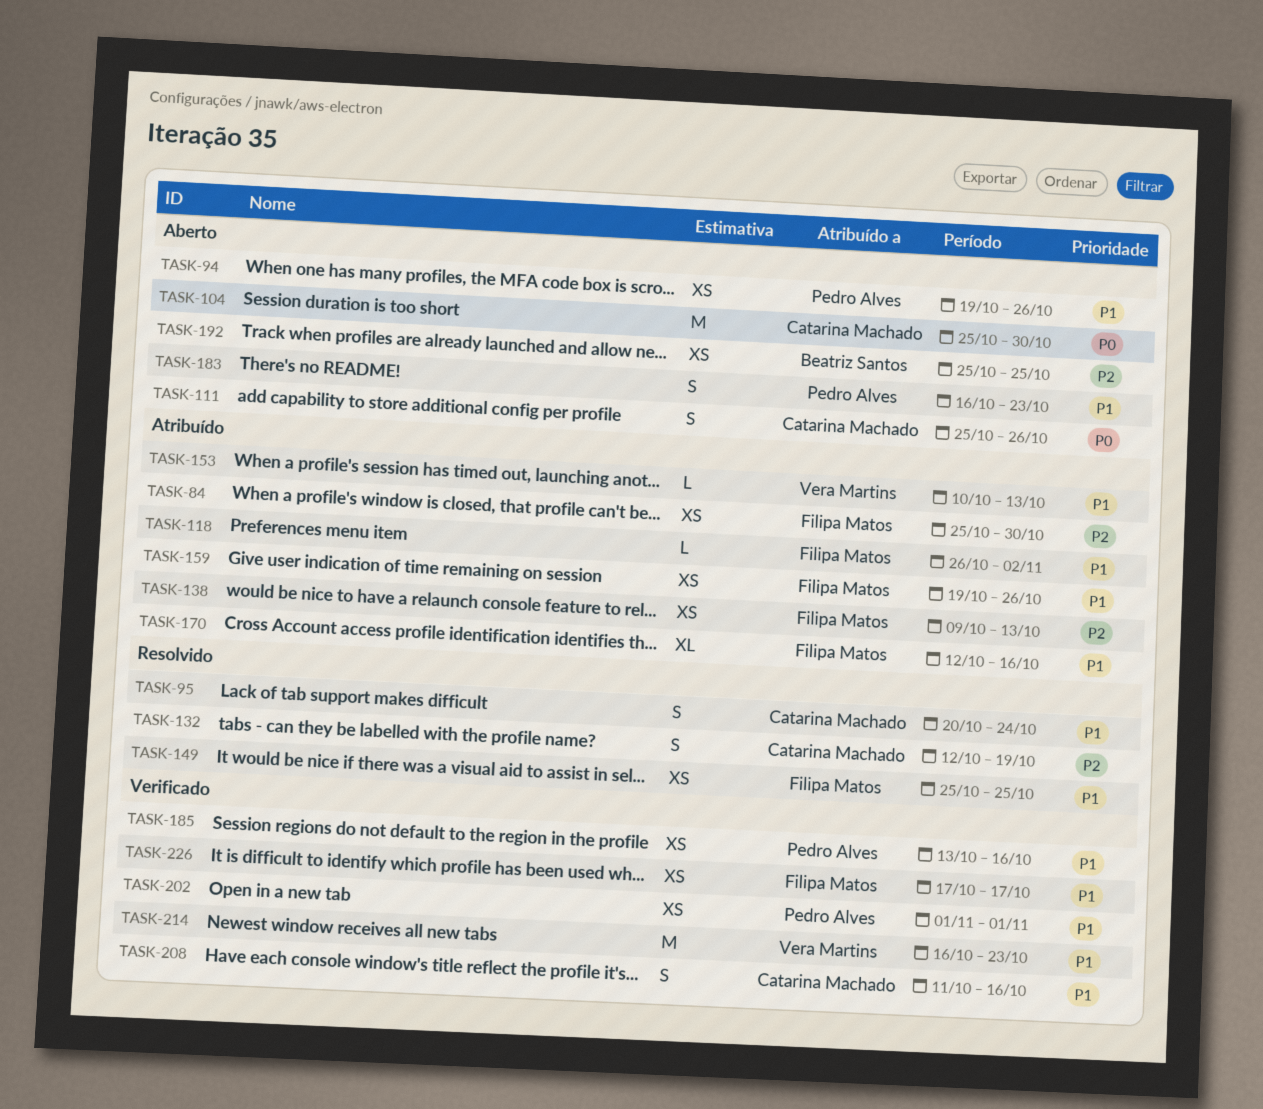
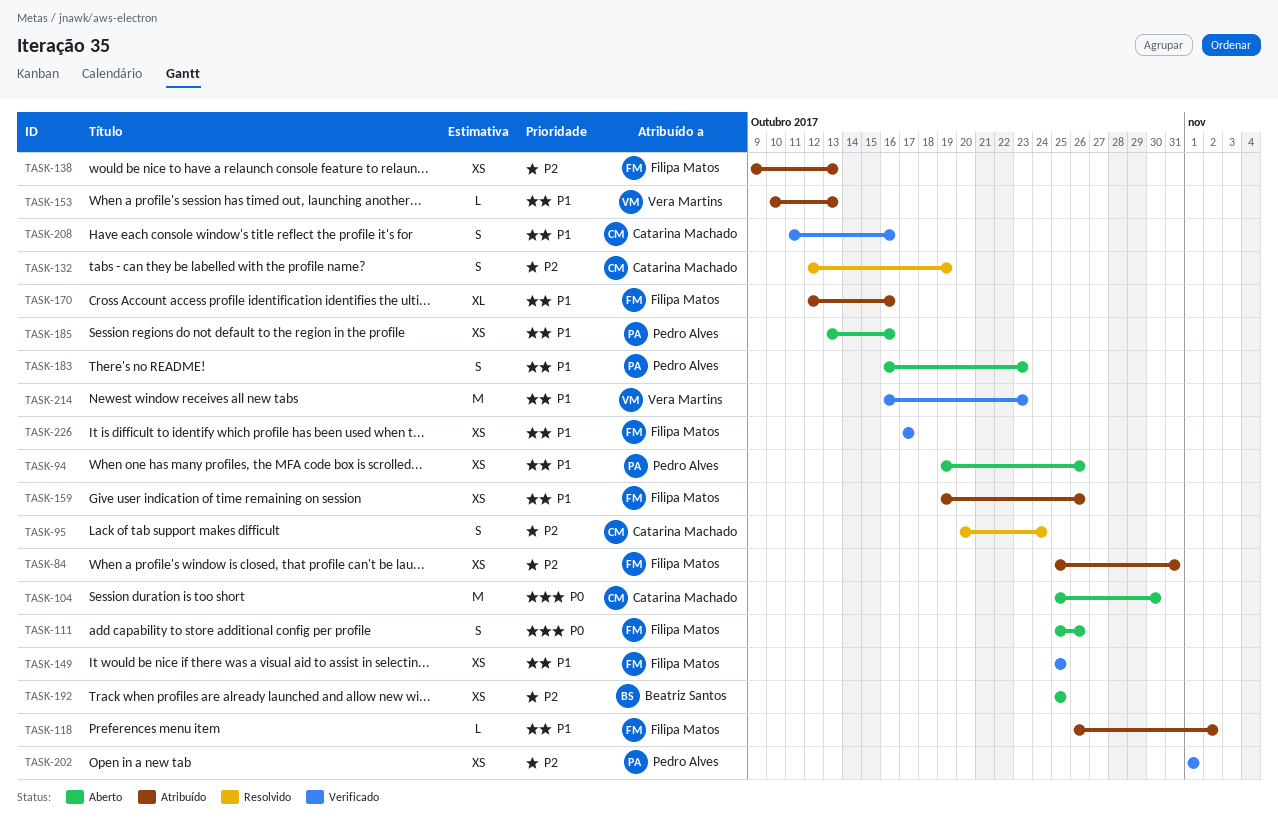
TASK-84, due: Oct 30 -> Oct 31
TASK-95, priority: P1 -> P2
TASK-111, owner: Catarina Machado -> Filipa Matos
TASK-149, status: Resolvido -> Verificado
TASK-185, status: Verificado -> Aberto
TASK-202, priority: P1 -> P2

